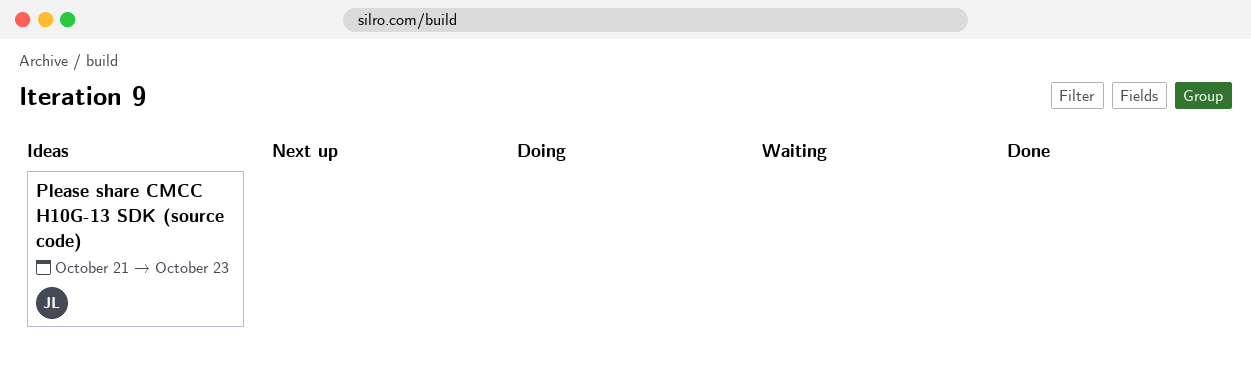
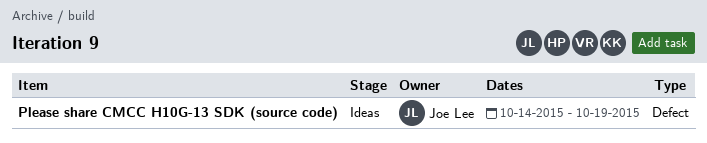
Please share CMCC H10G-13 SDK (source code), start: Oct 21 -> Oct 14
Please share CMCC H10G-13 SDK (source code), due: Oct 23 -> Oct 19

